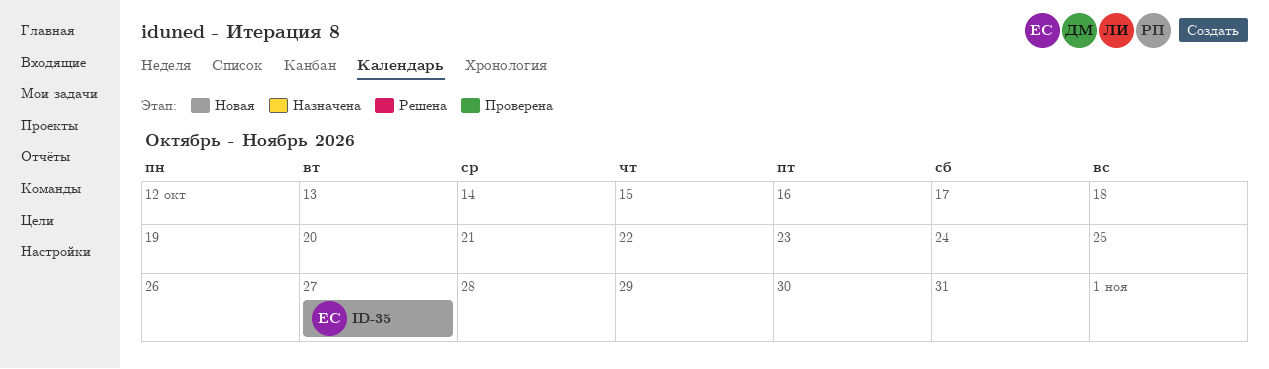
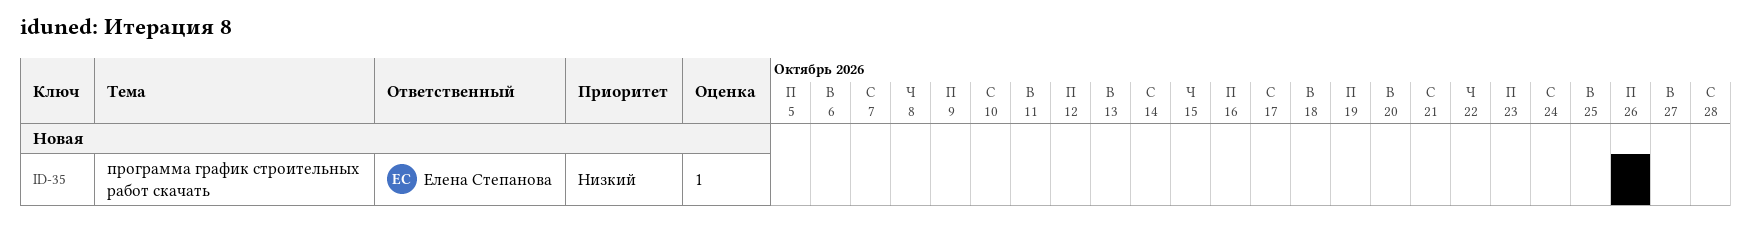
ID-35, start: Oct 27 -> Oct 26
ID-35, due: Oct 27 -> Oct 26

